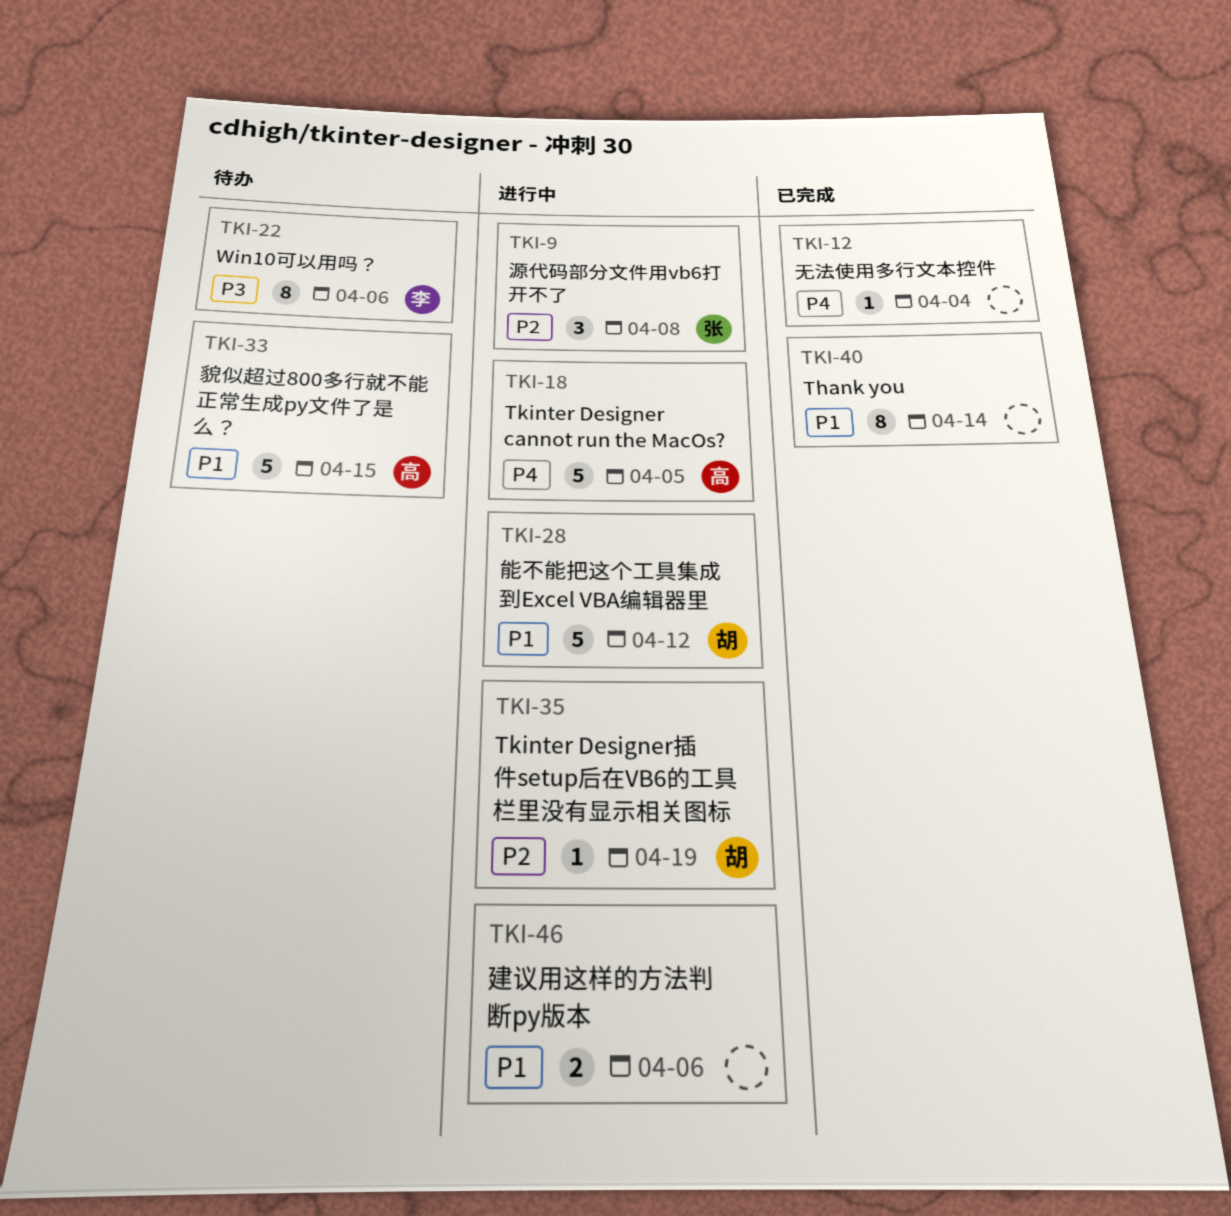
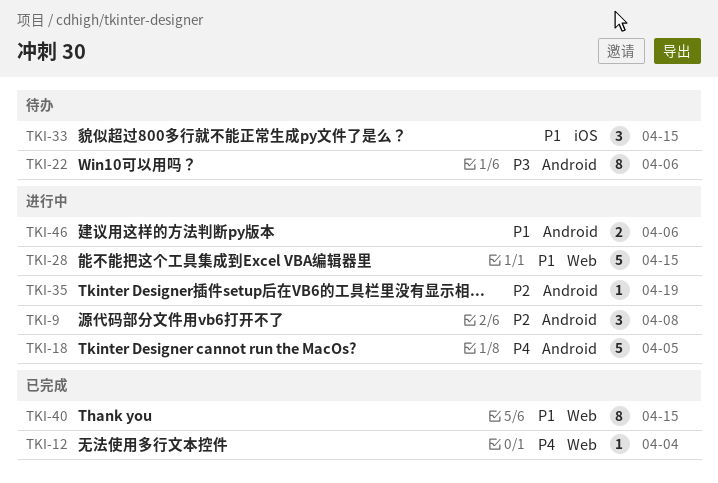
TKI-28, due: Apr 12 -> Apr 15
TKI-33, estimate: 5 -> 3
TKI-40, due: Apr 14 -> Apr 15

